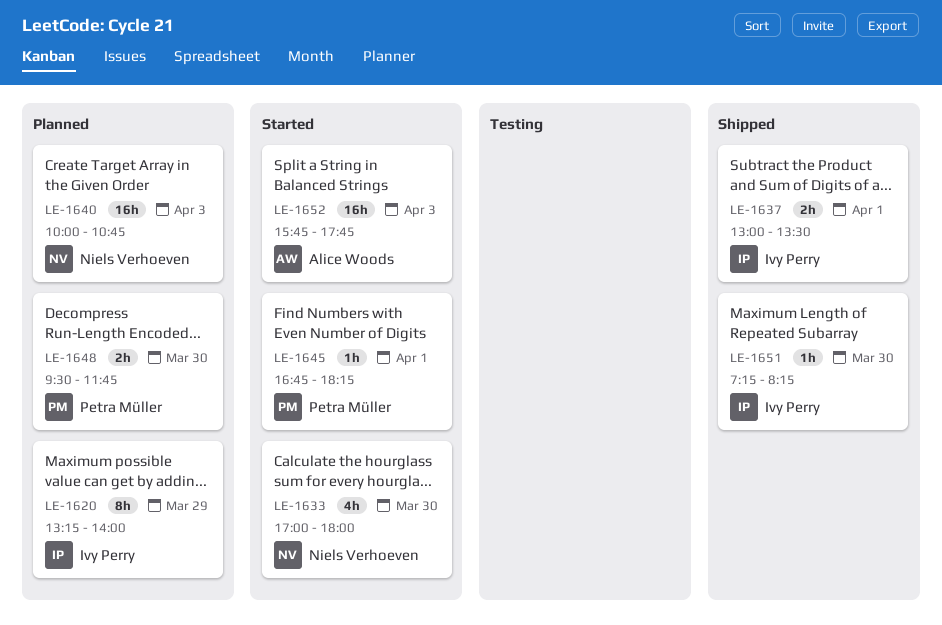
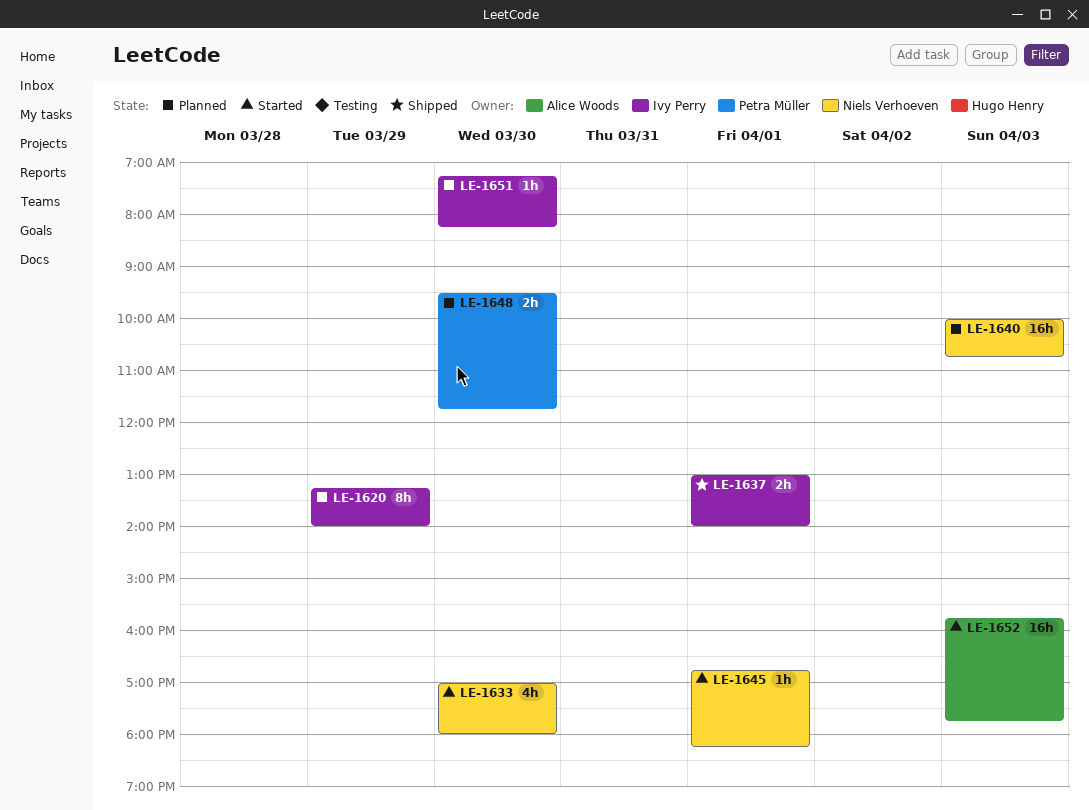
LE-1637, ends: 13:30 -> 14:00
LE-1645, owner: Petra Müller -> Niels Verhoeven
LE-1651, status: Shipped -> Planned

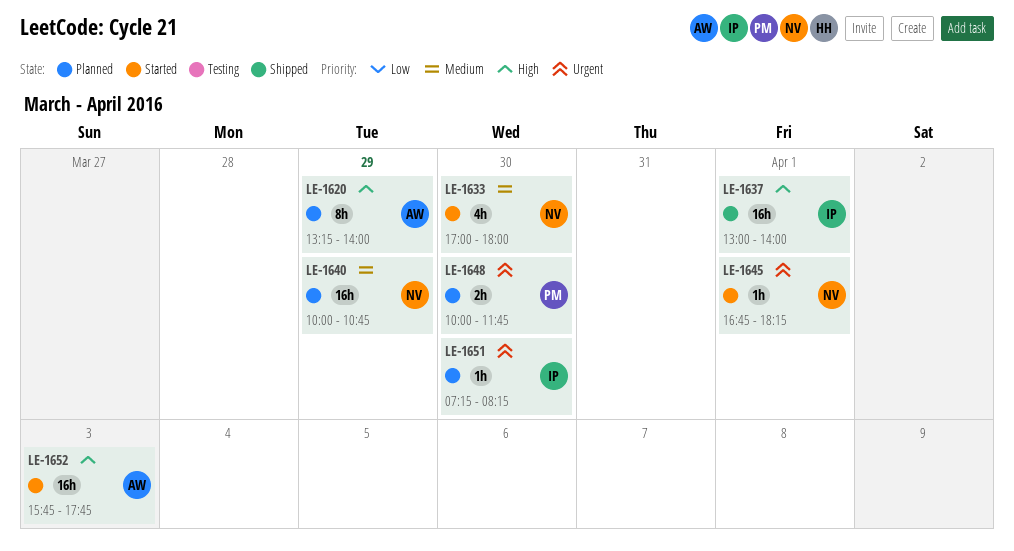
LE-1620, owner: Ivy Perry -> Alice Woods
LE-1637, estimate: 2h -> 16h
LE-1640, day: Apr 3 -> Mar 29
LE-1648, begins: 09:30 -> 10:00

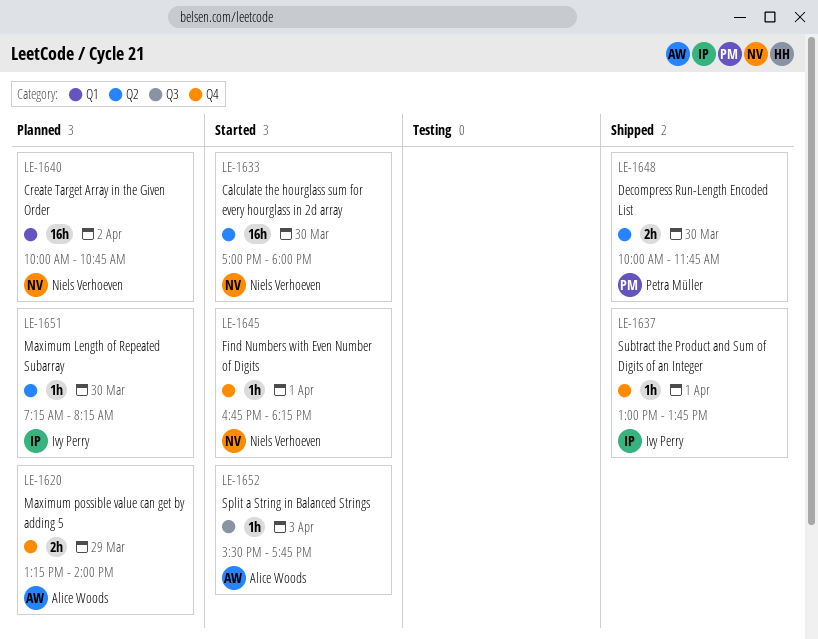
LE-1620, estimate: 8h -> 2h
LE-1633, estimate: 4h -> 16h
LE-1637, estimate: 16h -> 1h
LE-1637, ends: 14:00 -> 13:45
LE-1640, day: Mar 29 -> Apr 2
LE-1648, status: Planned -> Shipped
LE-1652, estimate: 16h -> 1h
LE-1652, begins: 15:45 -> 15:30

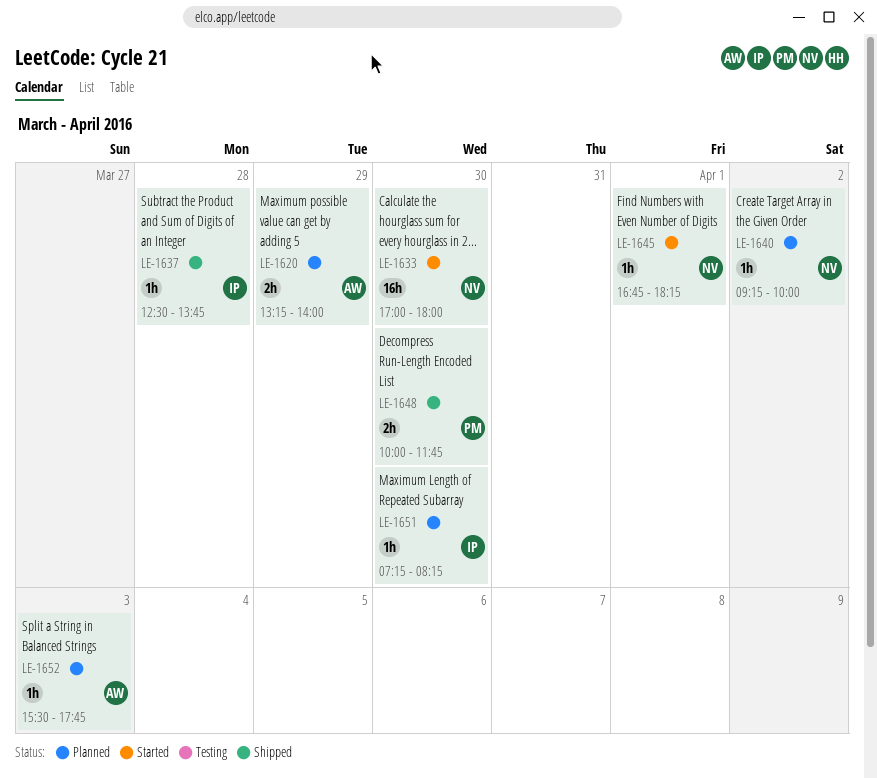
LE-1637, day: Apr 1 -> Mar 28
LE-1637, begins: 13:00 -> 12:30
LE-1640, estimate: 16h -> 1h
LE-1640, begins: 10:00 -> 09:15
LE-1640, ends: 10:45 -> 10:00
LE-1652, status: Started -> Planned

